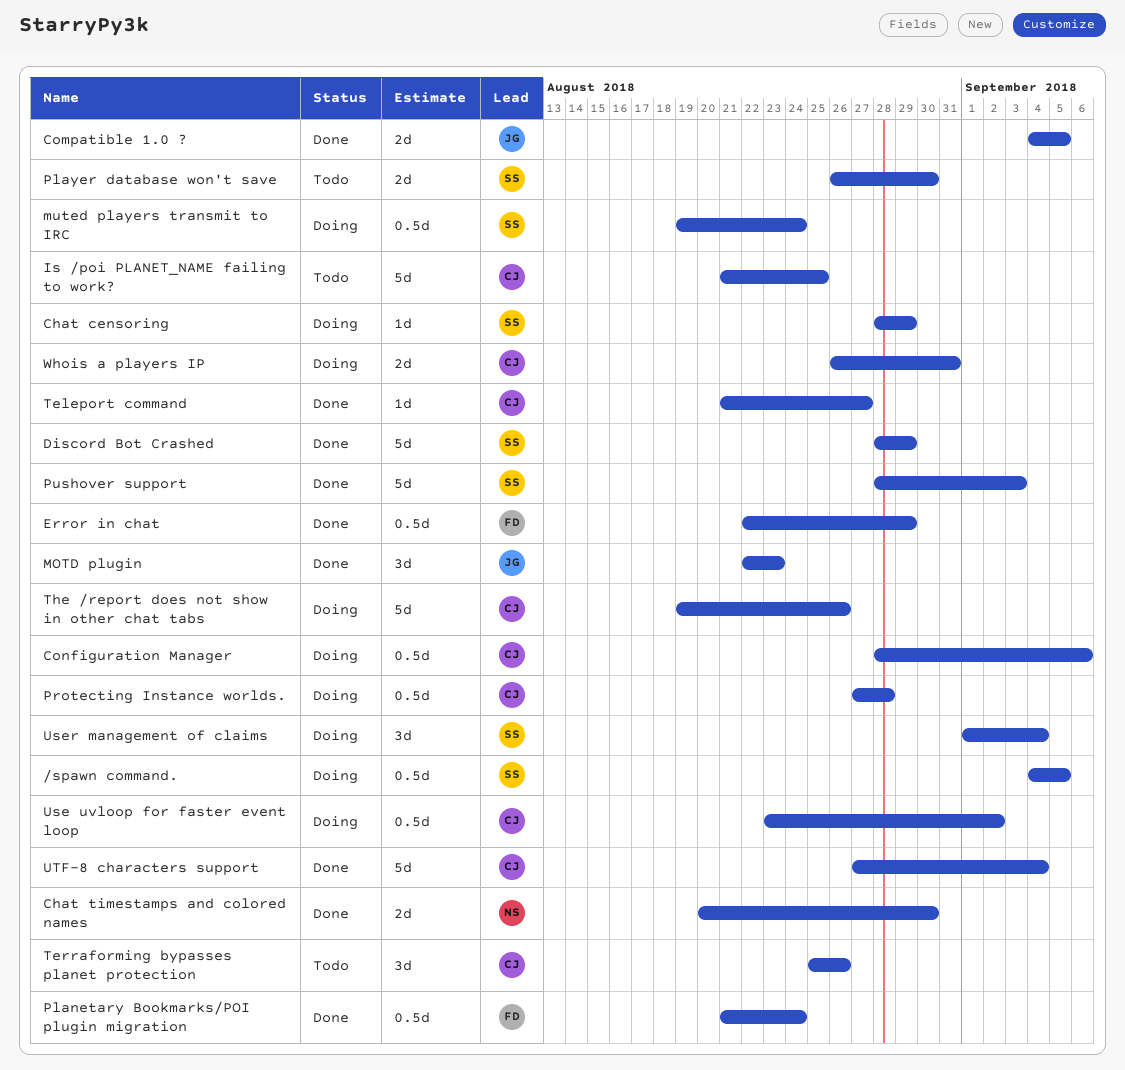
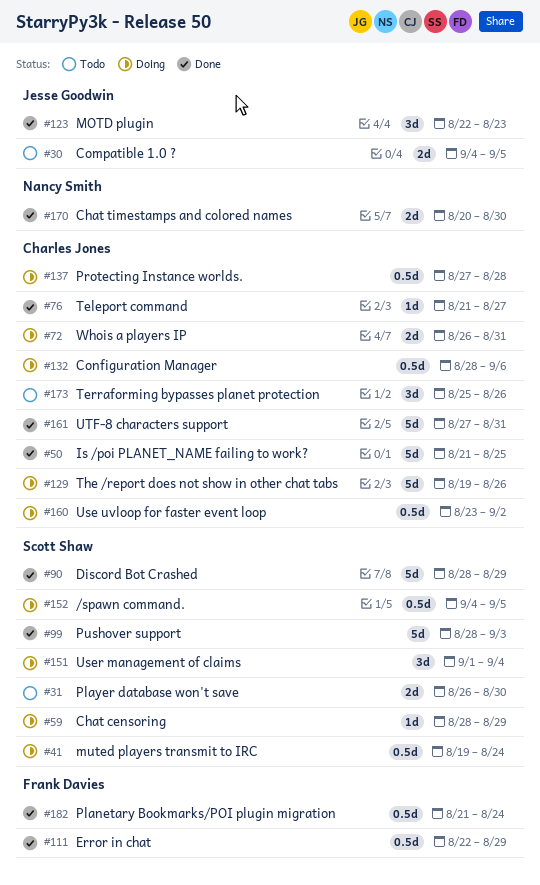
Compatible 1.0 ?, status: Done -> Todo
Is /poi PLANET_NAME failing to work?, status: Todo -> Done
UTF-8 characters support, due: Sep 4 -> Aug 31

